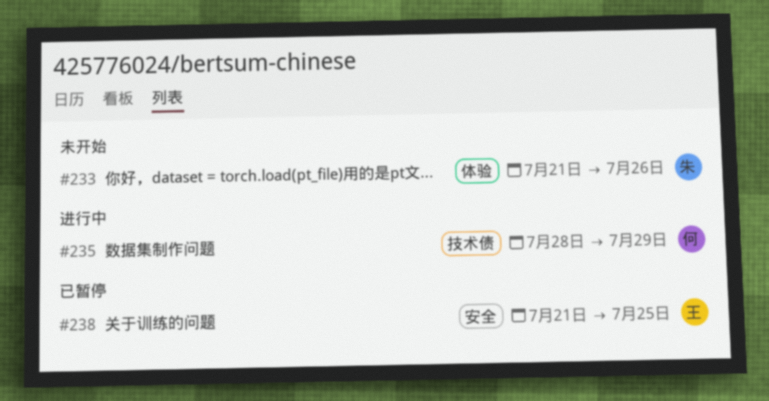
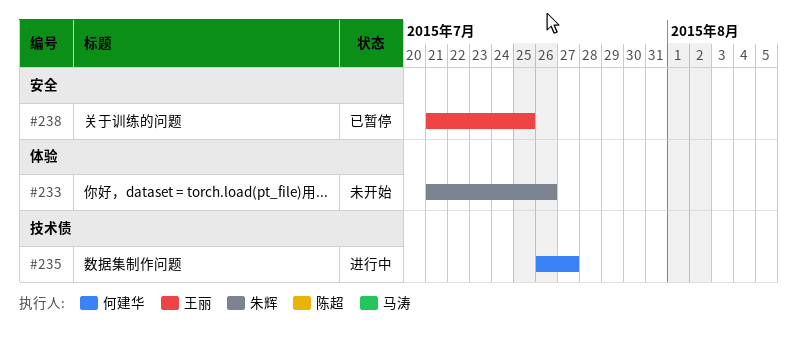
#235, start: Jul 28 -> Jul 26
#235, due: Jul 29 -> Jul 27

